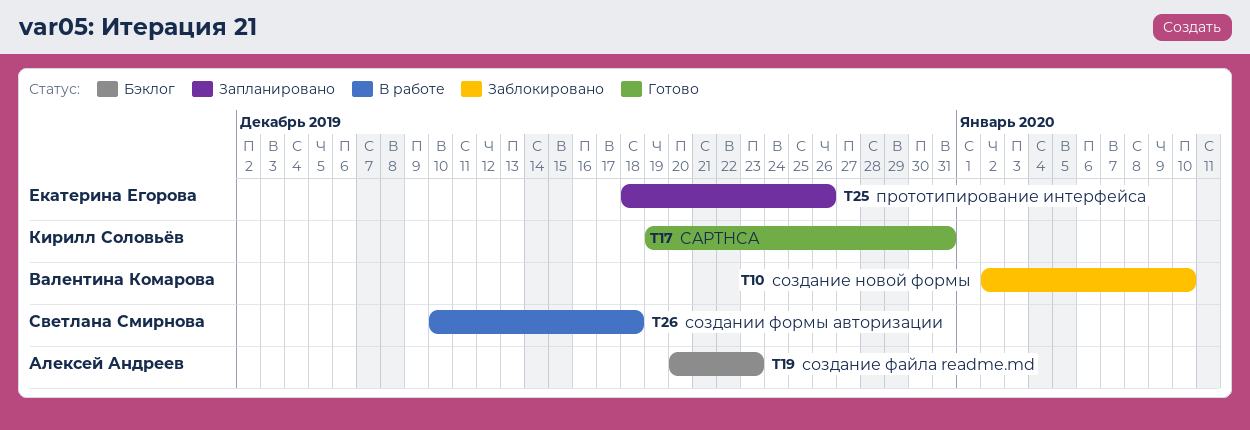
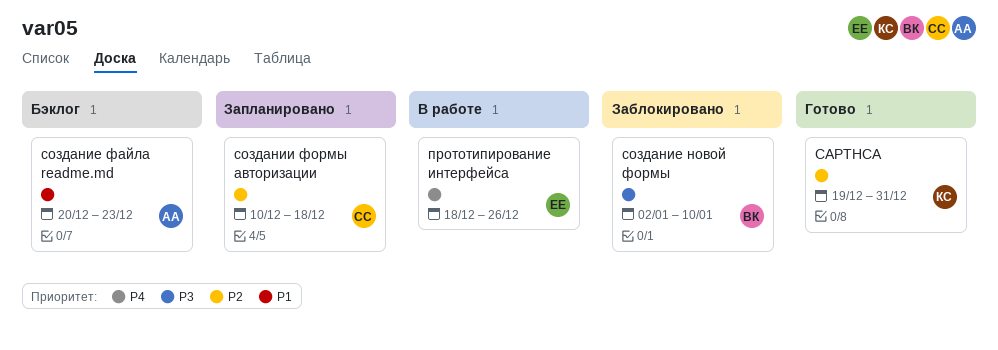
прототипирование интерфейса, status: Запланировано -> В работе
создании формы авторизации, status: В работе -> Запланировано

